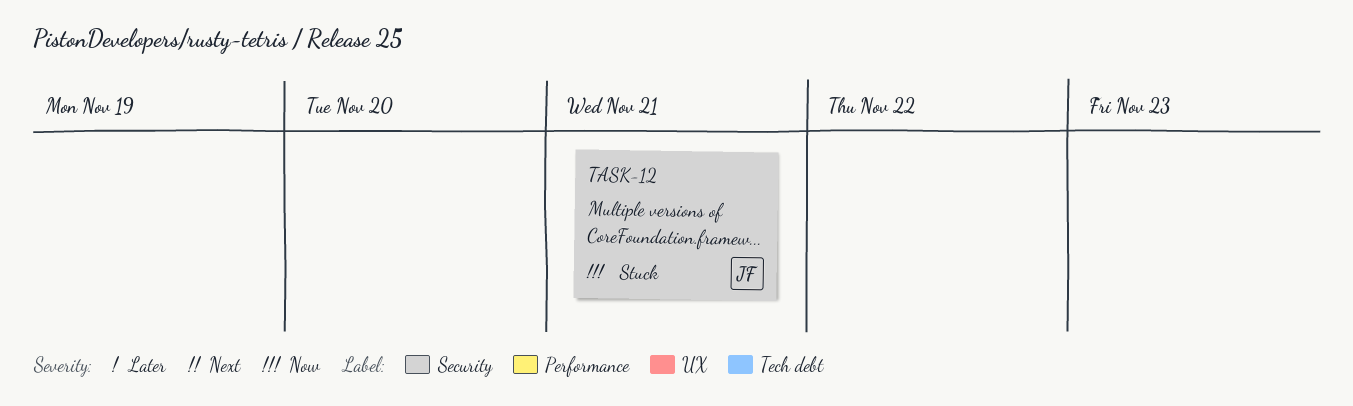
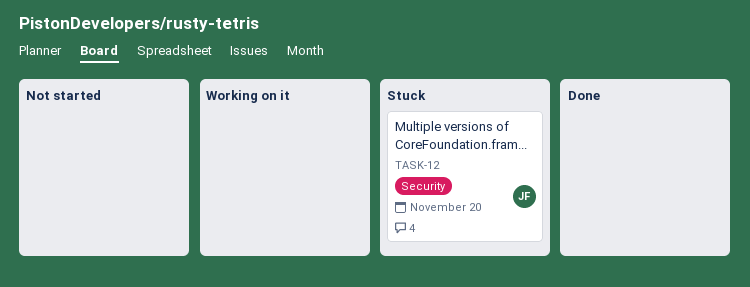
TASK-12, due: Nov 21 -> Nov 20

